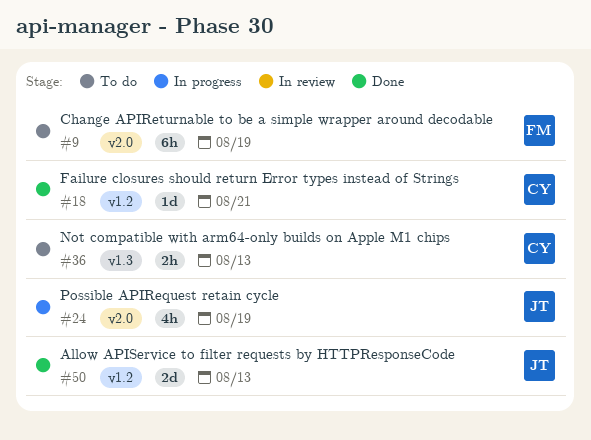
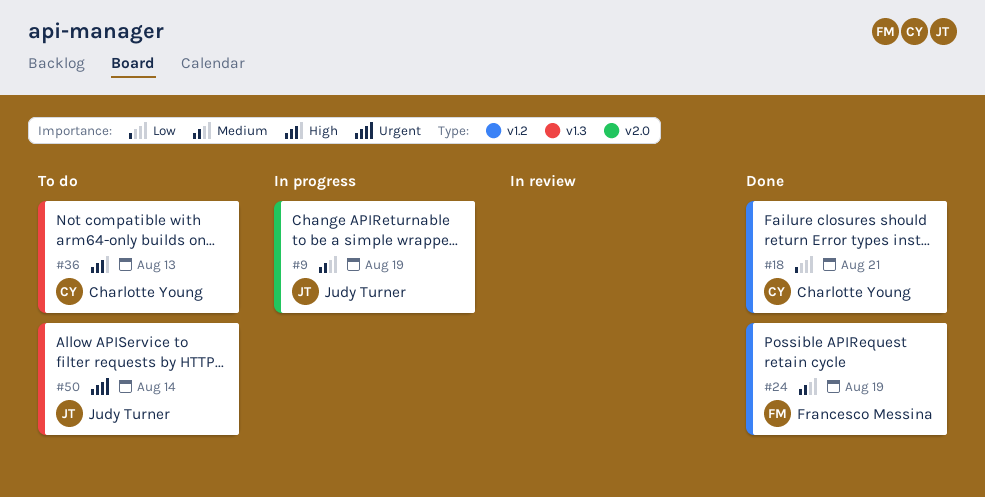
#9, status: To do -> In progress
#9, owner: Francesco Messina -> Judy Turner
#24, status: In progress -> Done
#24, owner: Judy Turner -> Francesco Messina
#24, label: v2.0 -> v1.2
#50, status: Done -> To do
#50, label: v1.2 -> v1.3
#50, due: Aug 13 -> Aug 14

